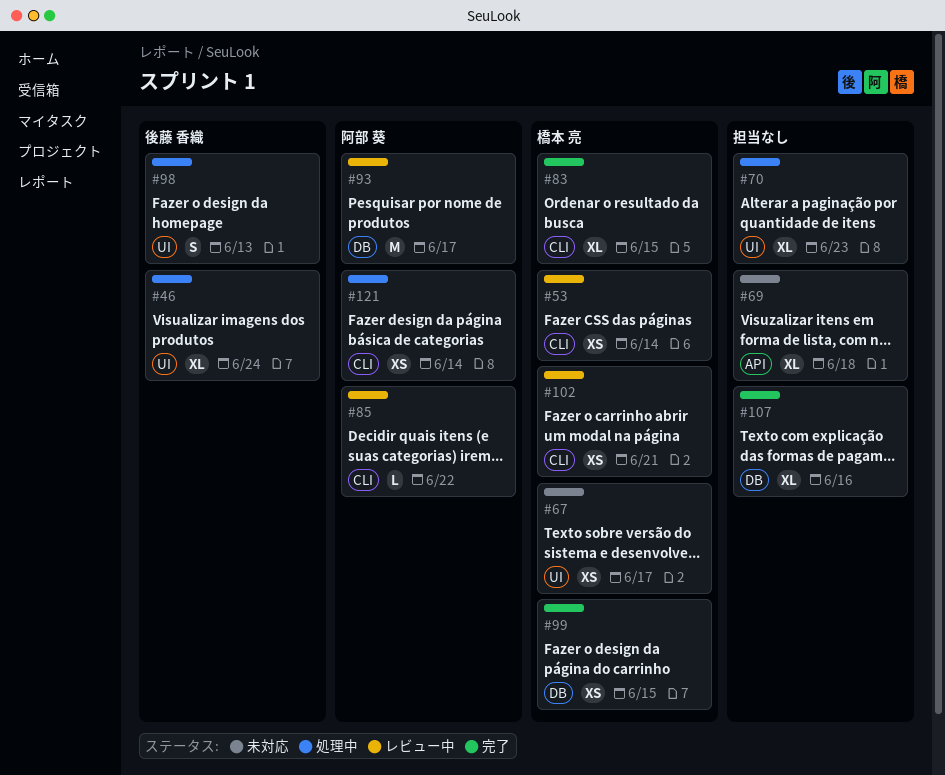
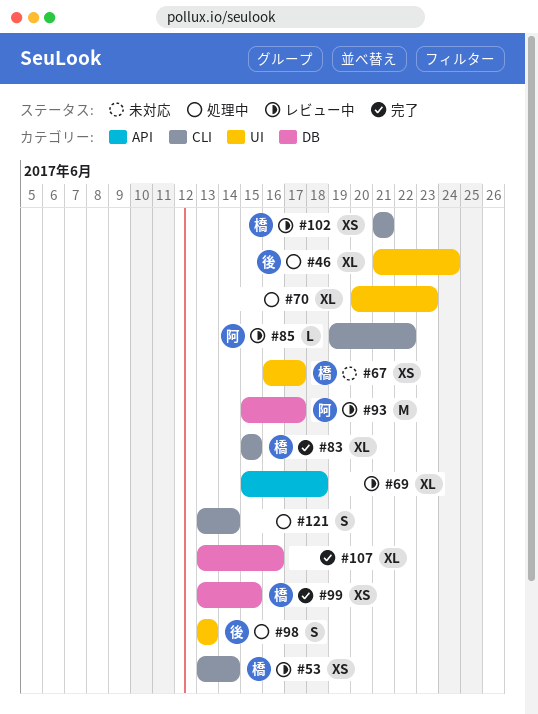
#69, status: 未対応 -> レビュー中
#121, owner: 阿部 葵 -> none
#121, estimate: XS -> S

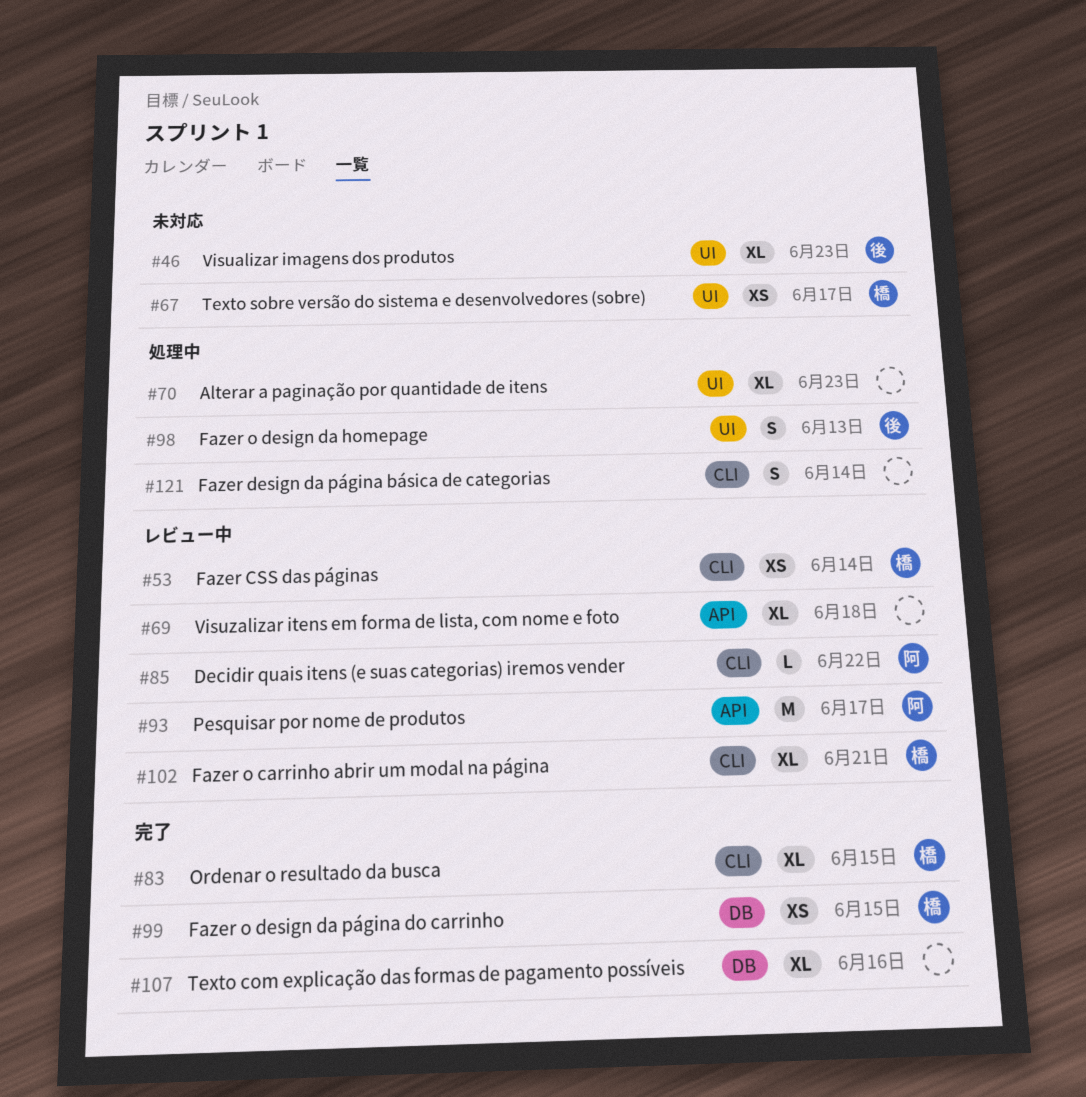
#46, status: 処理中 -> 未対応
#46, due: Jun 24 -> Jun 23
#93, label: DB -> API
#102, estimate: XS -> XL

